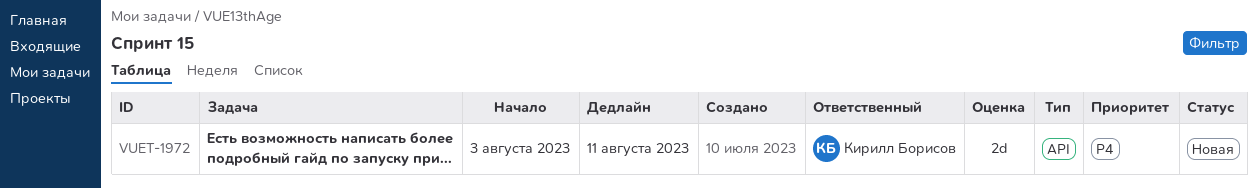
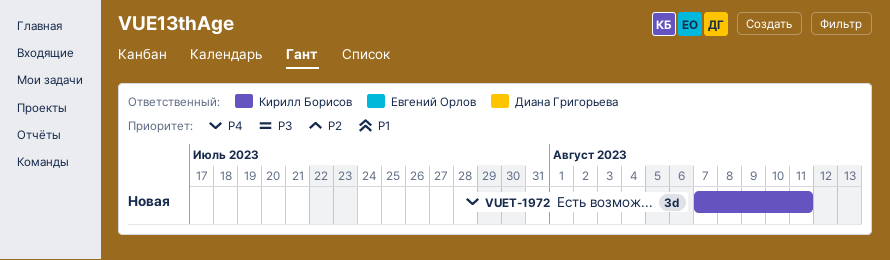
VUET-1972, estimate: 2d -> 3d
VUET-1972, start: Aug 3 -> Aug 7

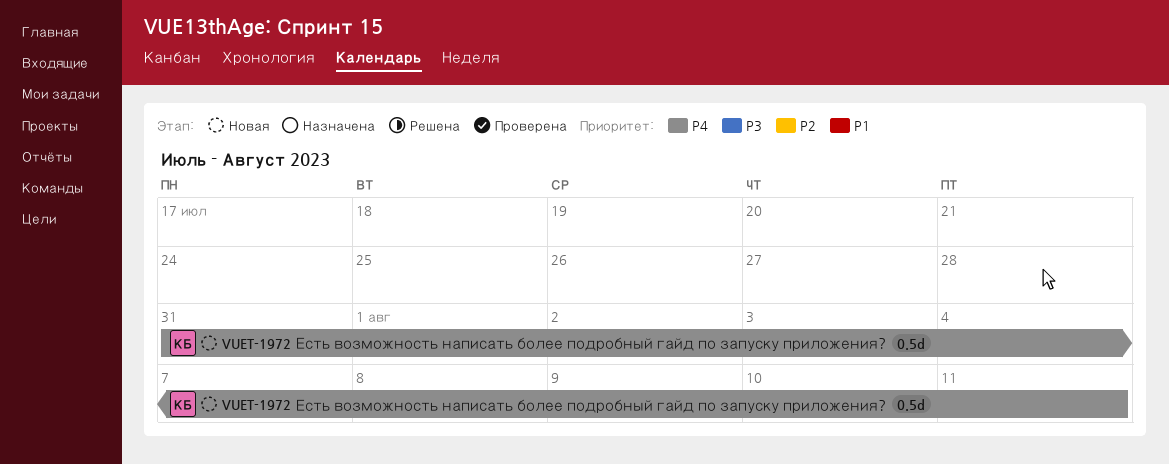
VUET-1972, estimate: 3d -> 0.5d
VUET-1972, start: Aug 7 -> Jul 31

